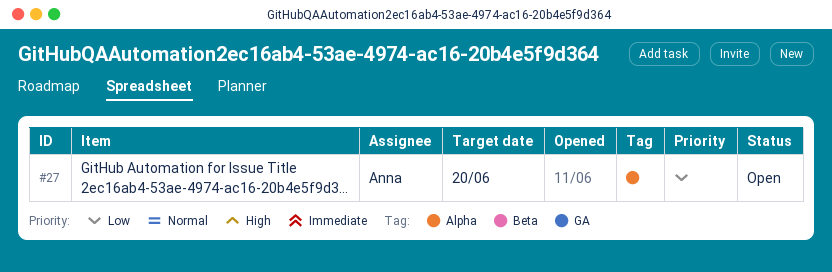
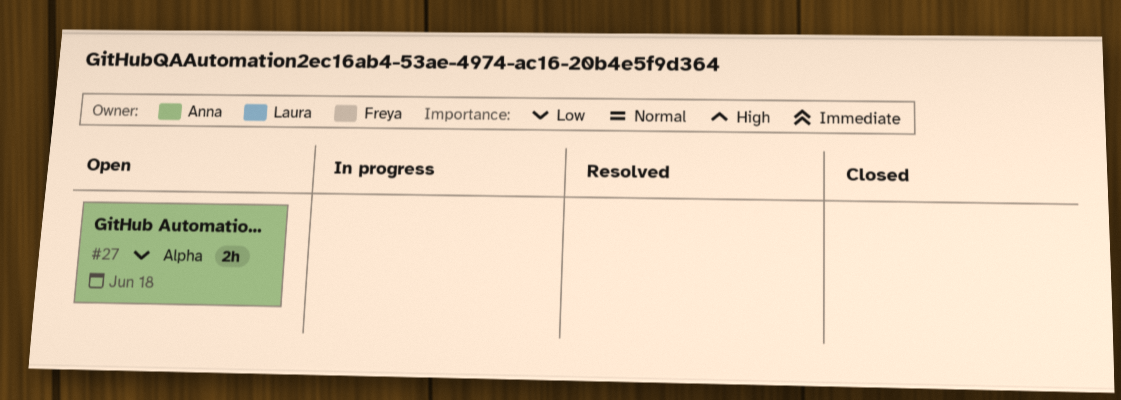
#27, due: Jun 20 -> Jun 18

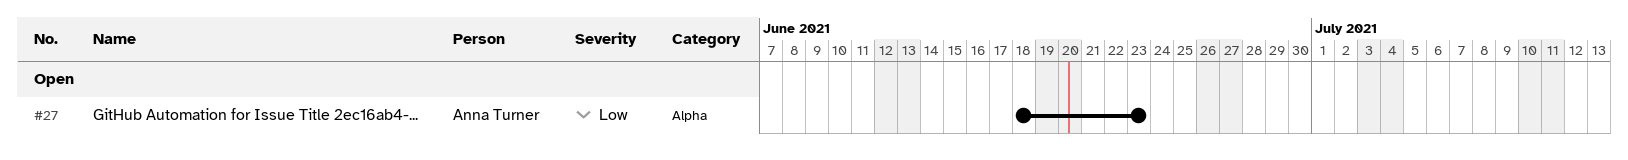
#27, due: Jun 18 -> Jun 23

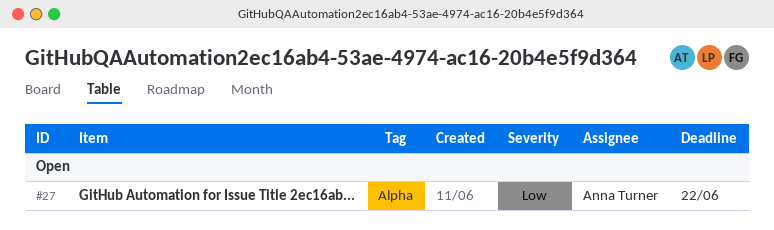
#27, due: Jun 23 -> Jun 22

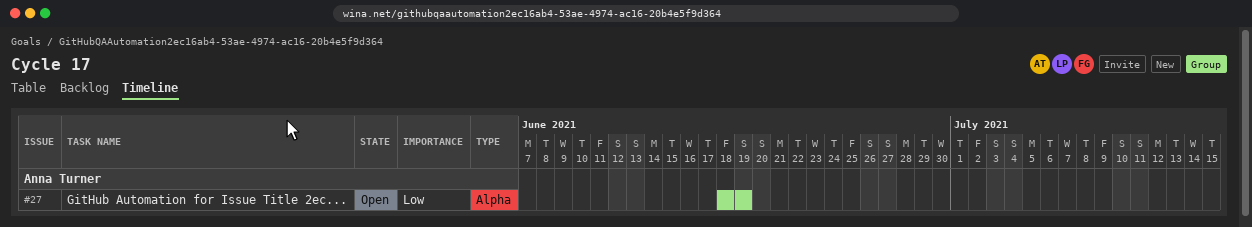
#27, due: Jun 22 -> Jun 19

